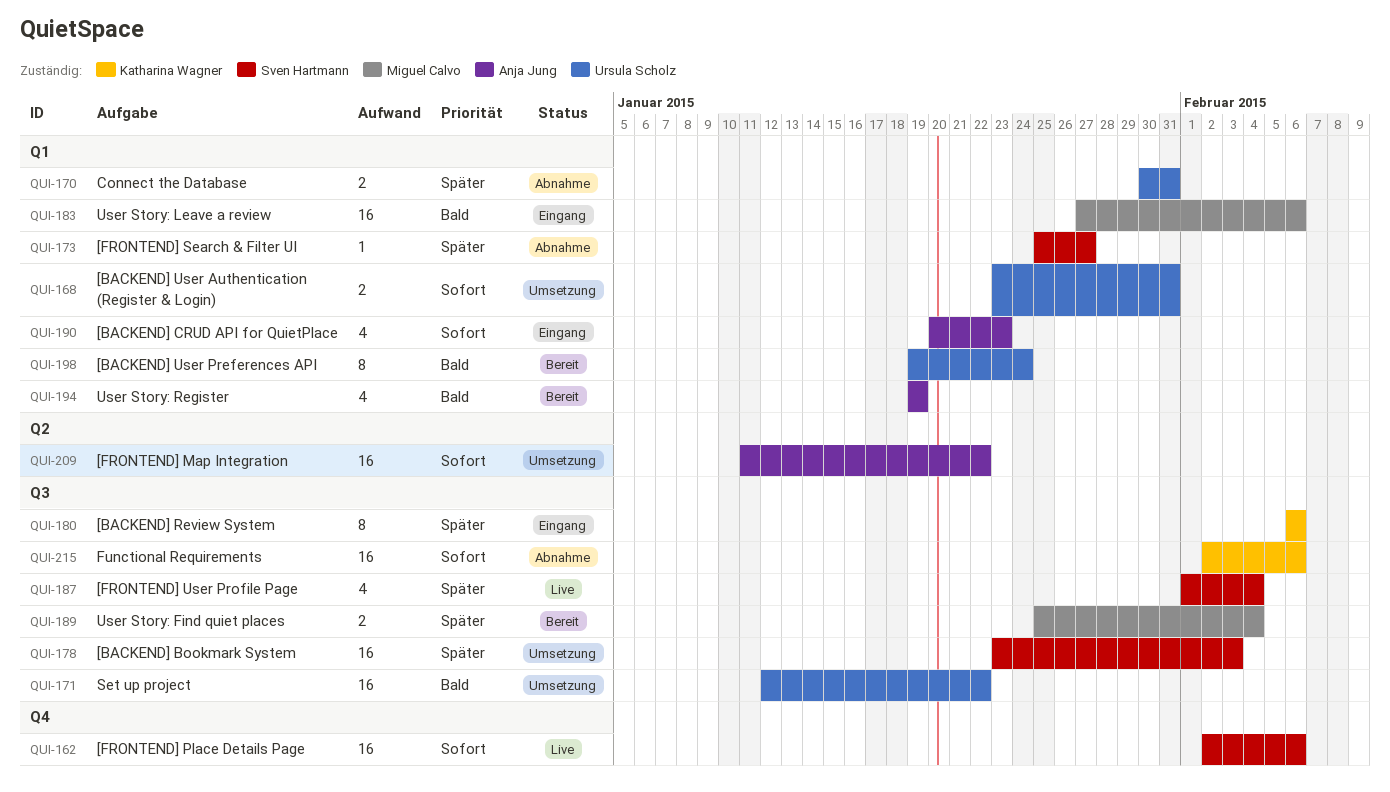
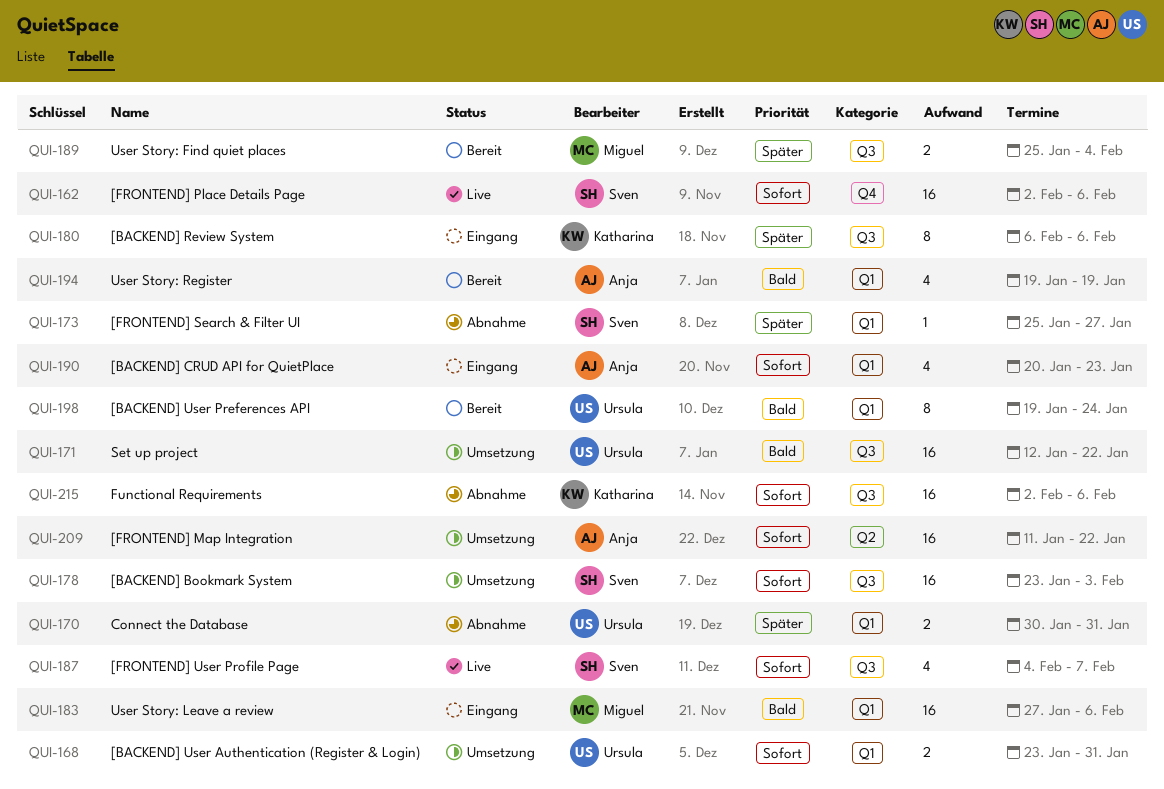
QUI-178, priority: Später -> Sofort
QUI-187, priority: Später -> Sofort
QUI-187, start: Feb 1 -> Feb 4
QUI-187, due: Feb 4 -> Feb 7

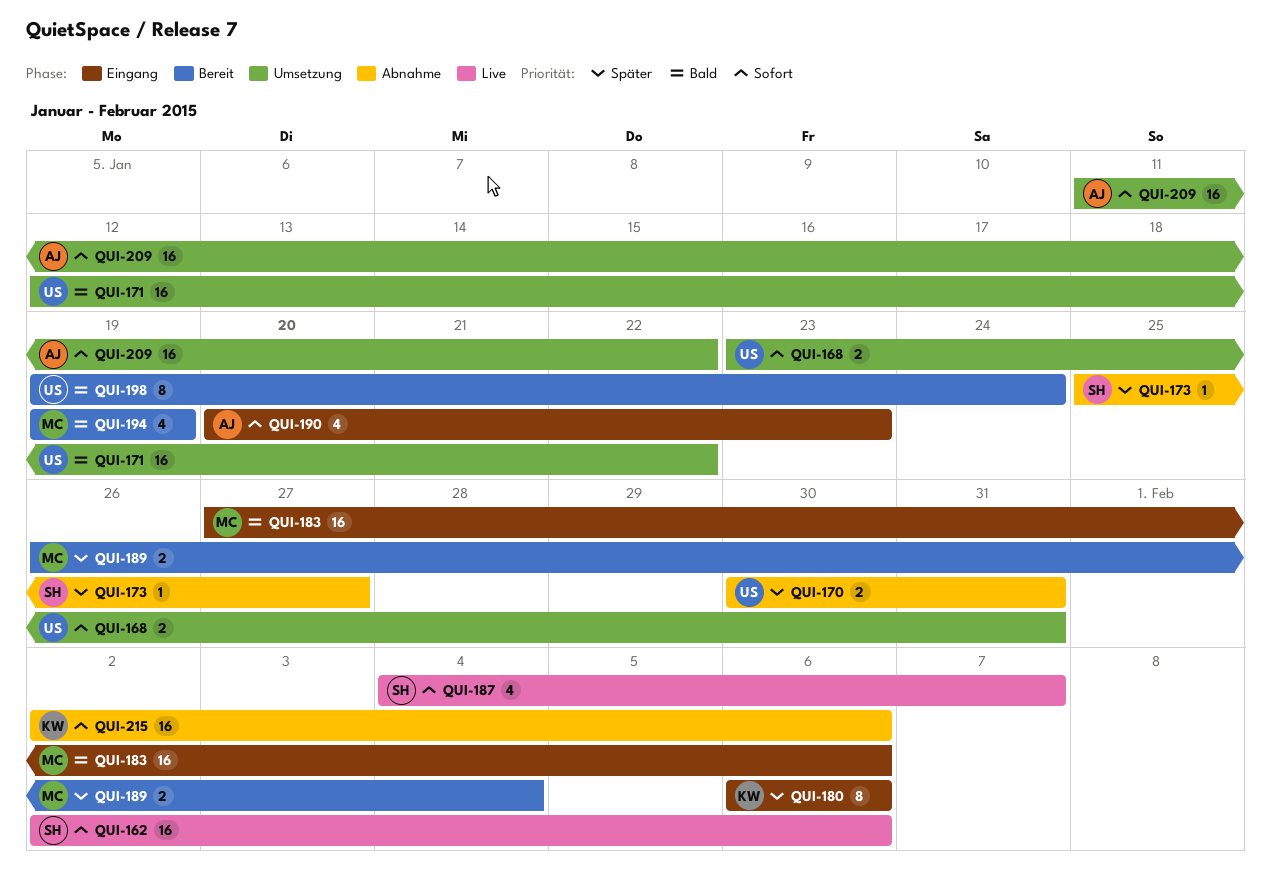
QUI-178: present -> none
QUI-189, start: Jan 25 -> Jan 26
QUI-194, owner: Anja -> Miguel

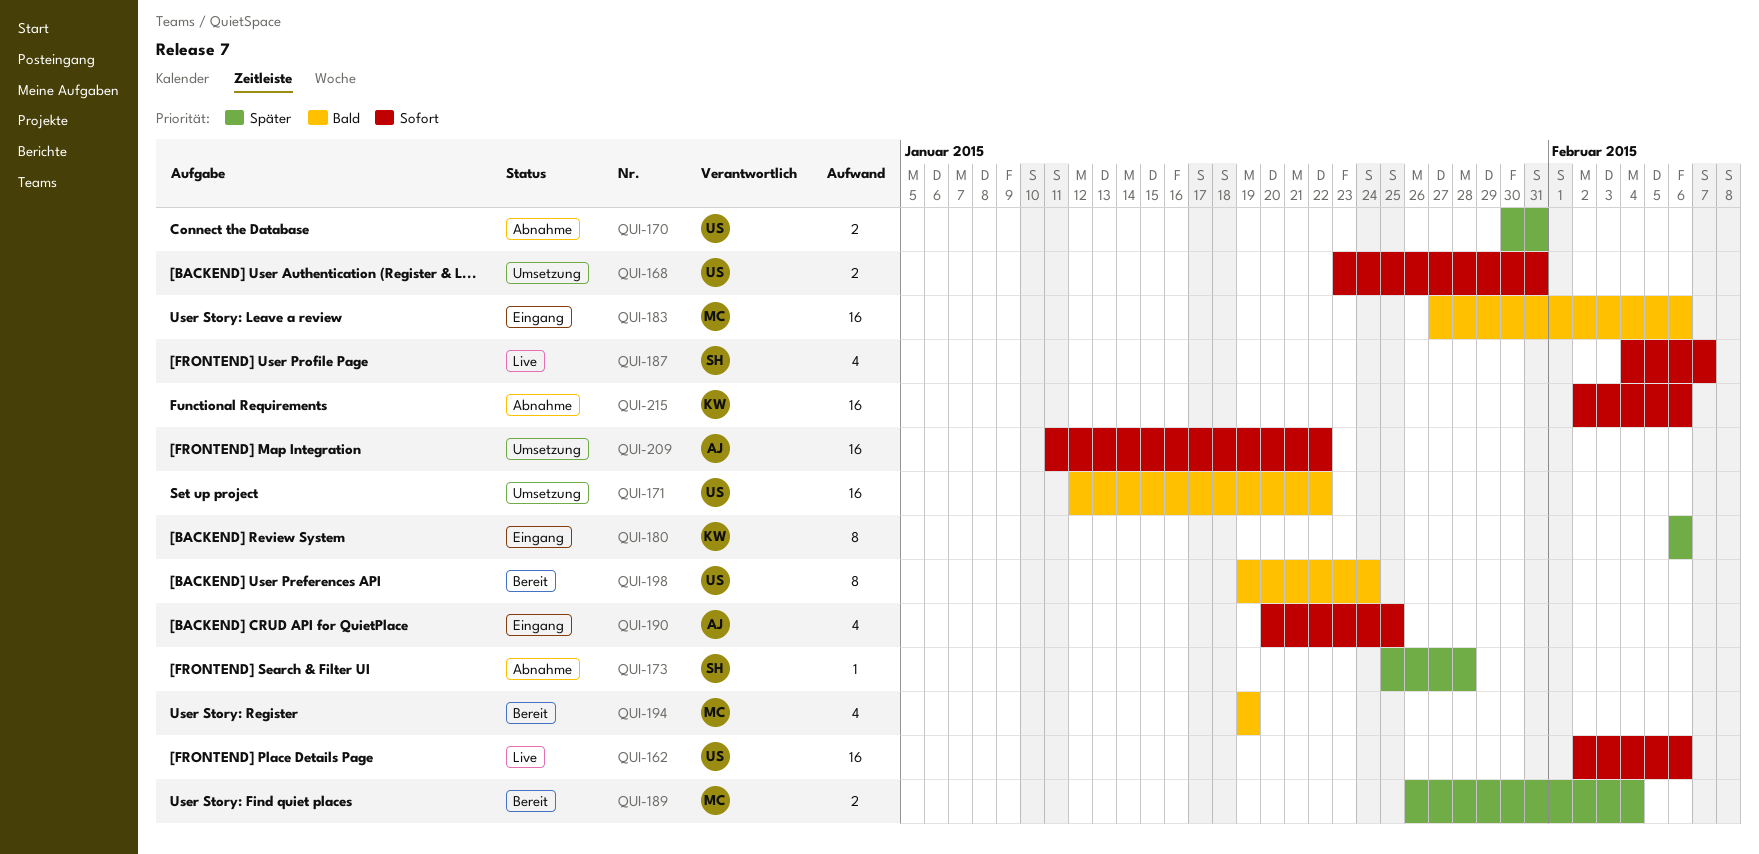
QUI-162, owner: SH -> US
QUI-173, due: Jan 27 -> Jan 28
QUI-190, due: Jan 23 -> Jan 25

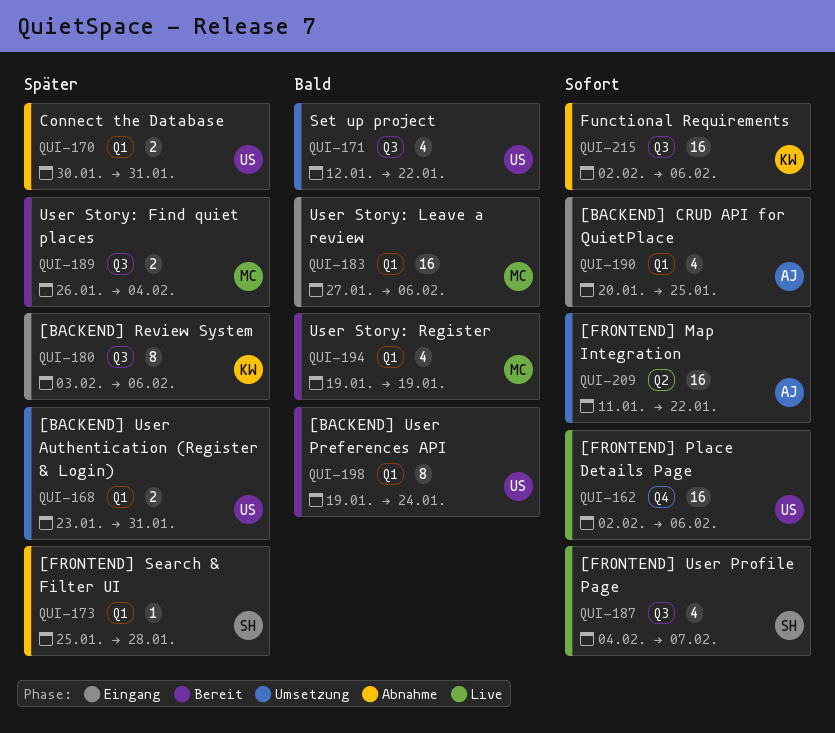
QUI-168, priority: Sofort -> Später
QUI-171, estimate: 16 -> 4
QUI-180, start: Feb 6 -> Feb 3

